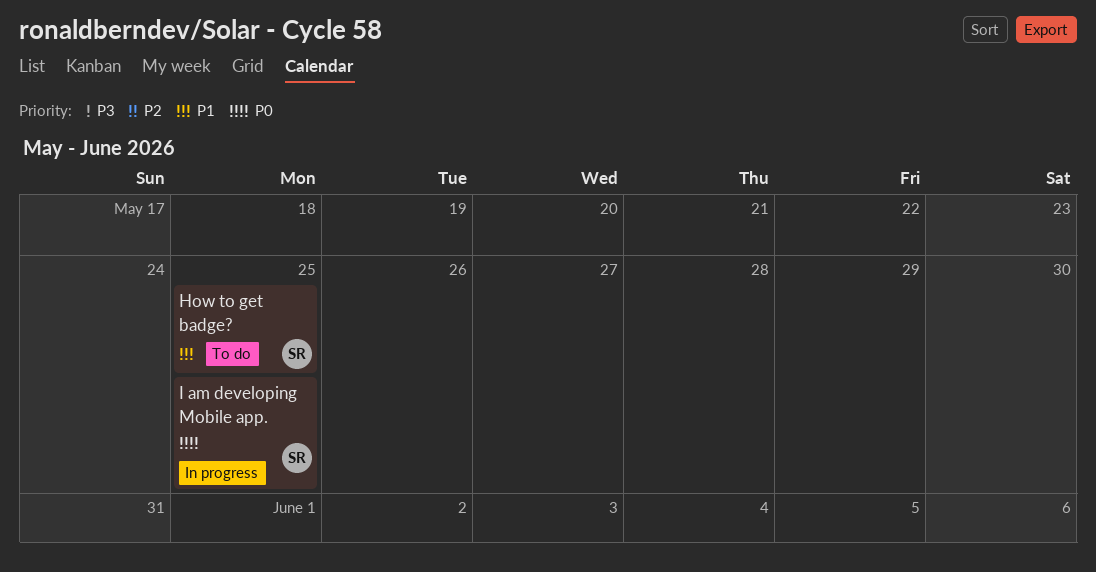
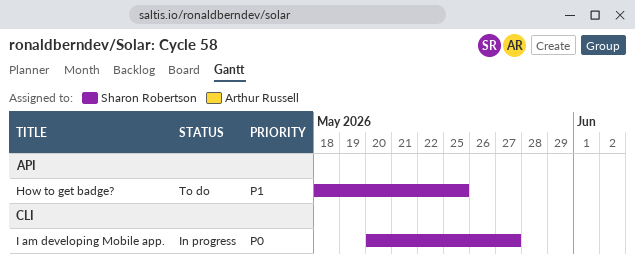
I am developing Mobile app., due: May 25 -> May 27

